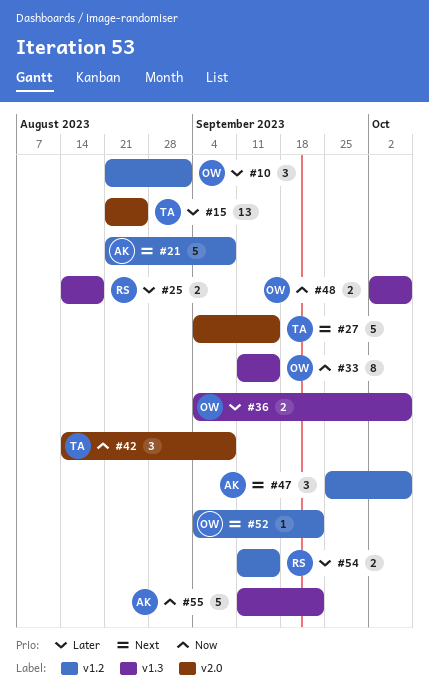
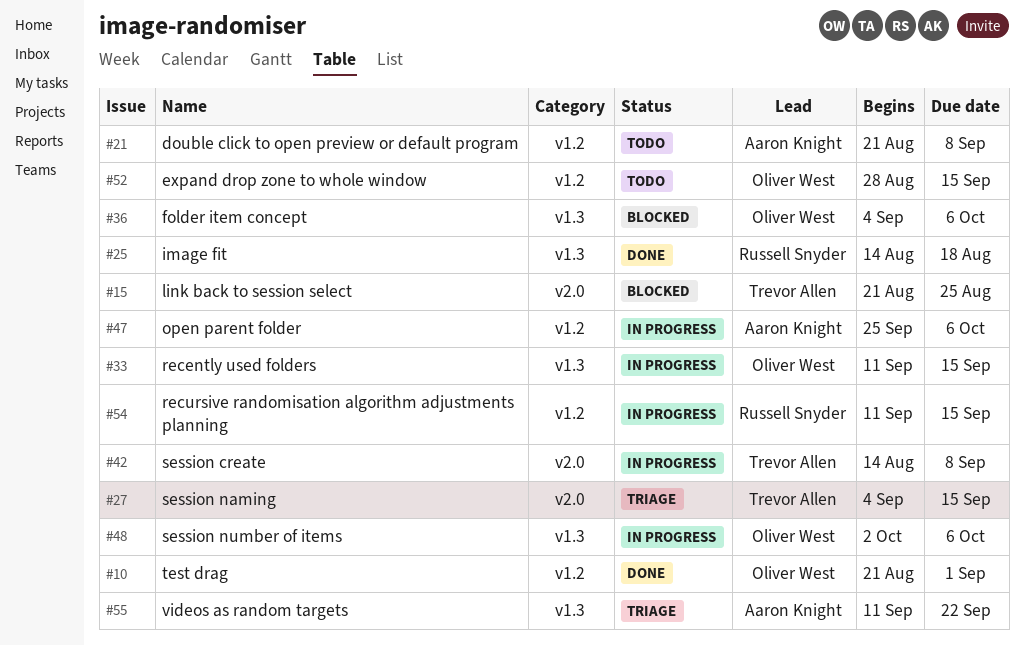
#52, start: Sep 4 -> Aug 28
#52, due: Sep 22 -> Sep 15

